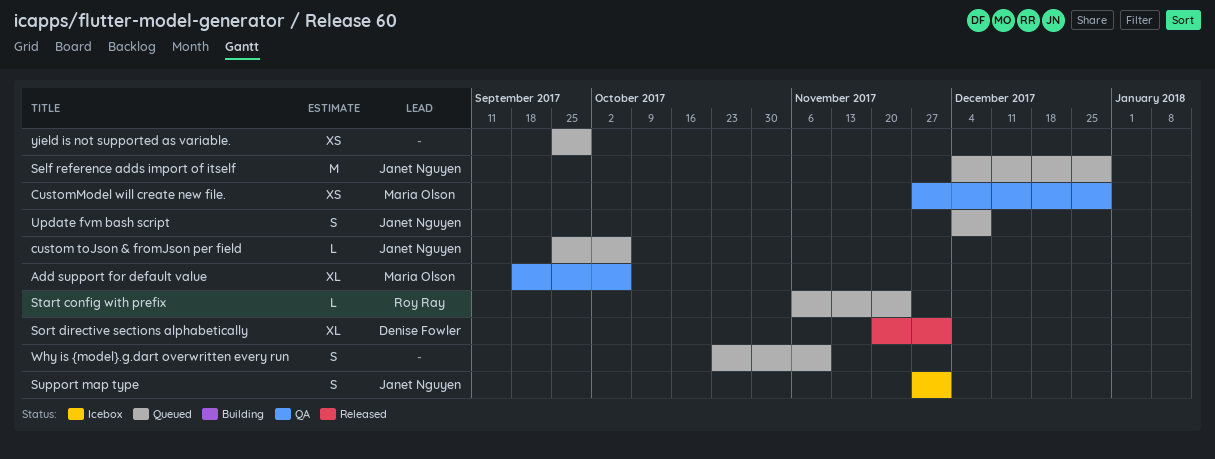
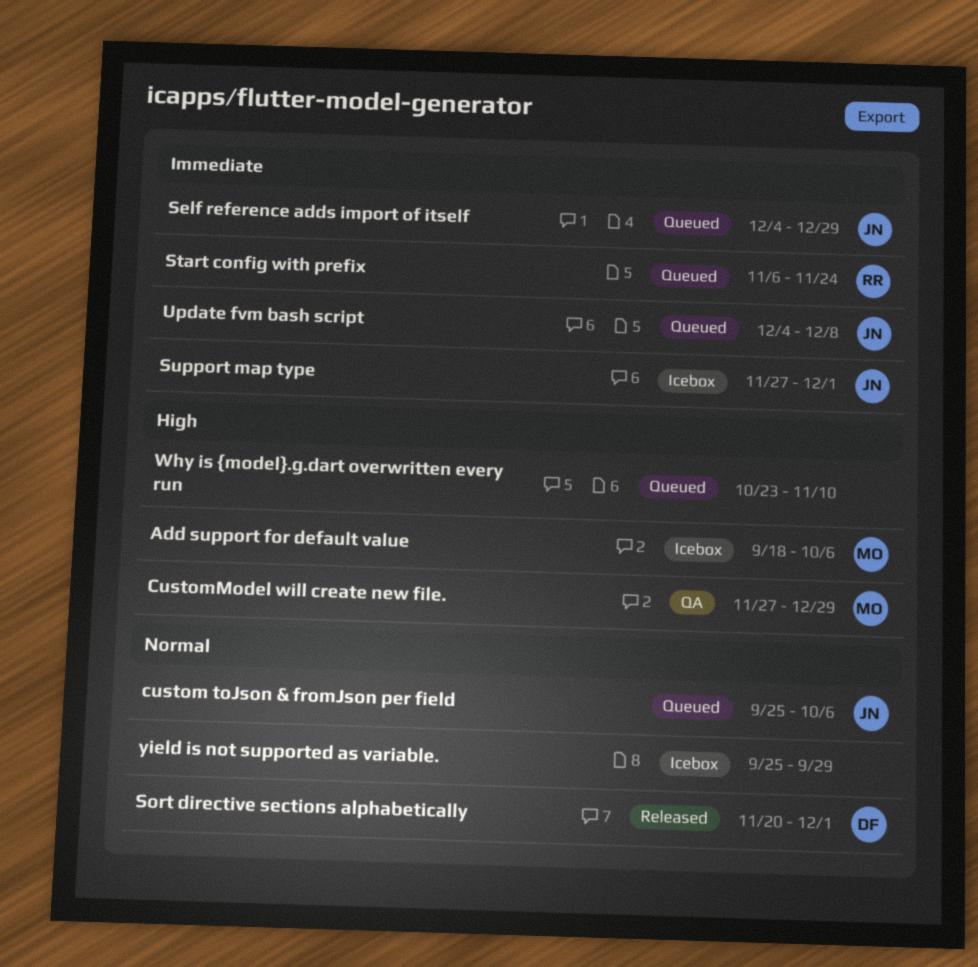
Add support for default value, status: QA -> Icebox
yield is not supported as variable., status: Queued -> Icebox

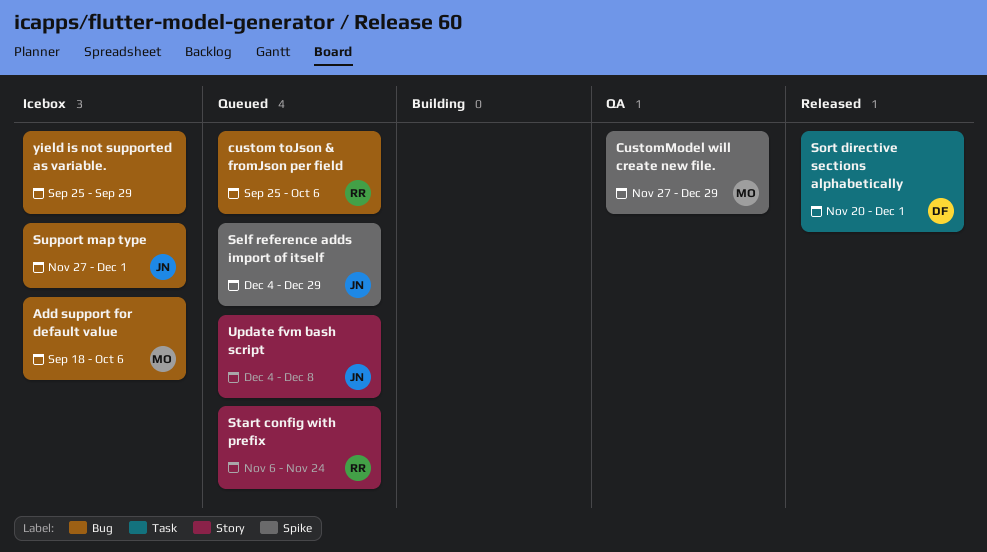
custom toJson & fromJson per field, owner: JN -> RR
Why is {model}.g.dart overwritten every run: present -> none

